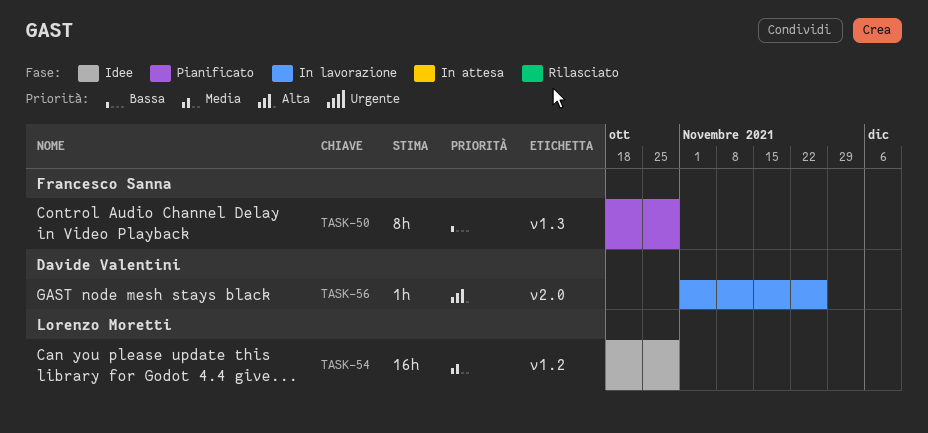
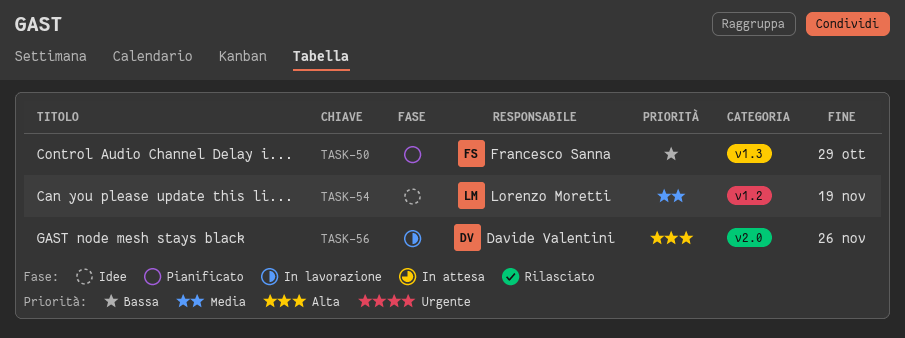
TASK-54, due: Oct 29 -> Nov 19

